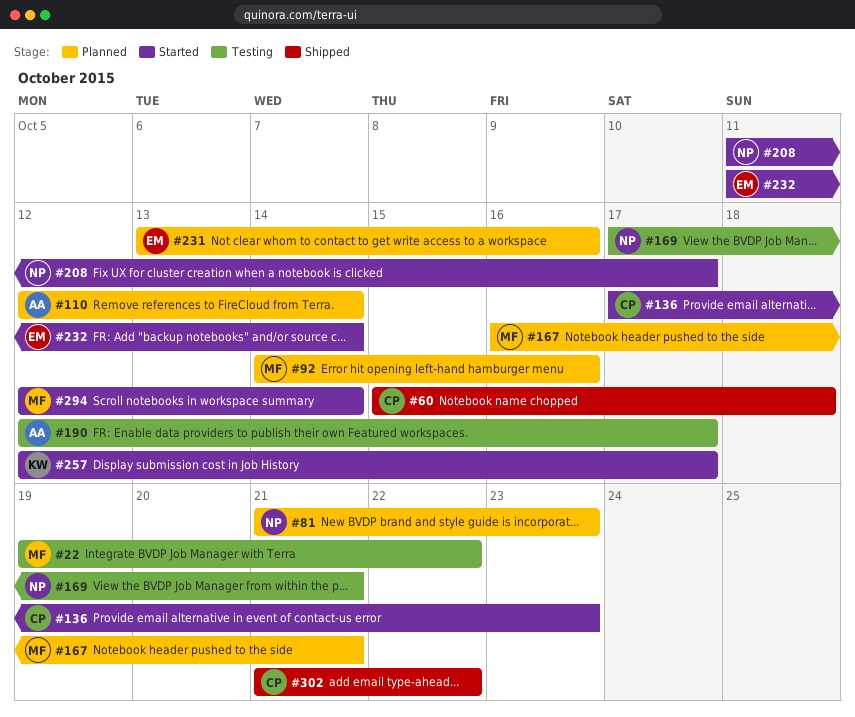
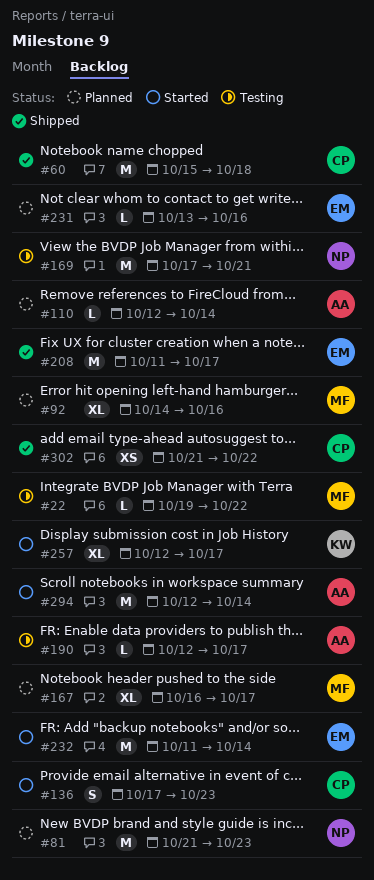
#167, due: Oct 21 -> Oct 17
#208, status: Started -> Shipped
#208, owner: NP -> EM
#294, owner: MF -> AA

